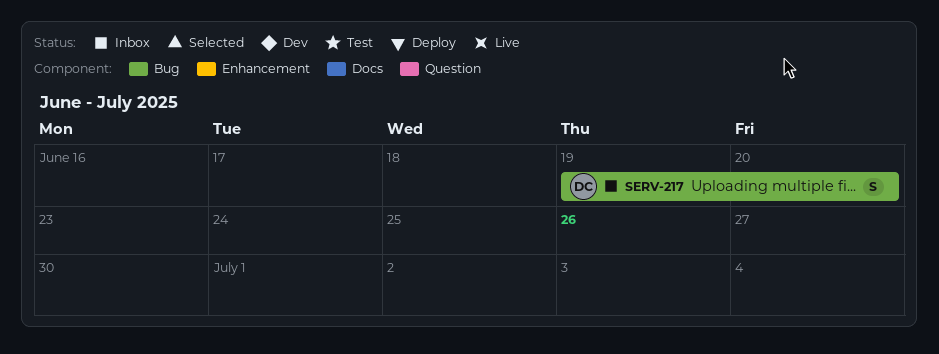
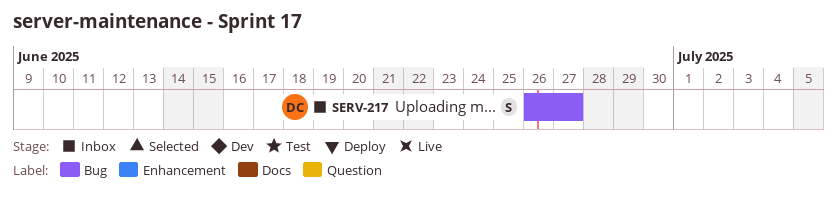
SERV-217, start: Jun 19 -> Jun 26
SERV-217, due: Jun 20 -> Jun 27

